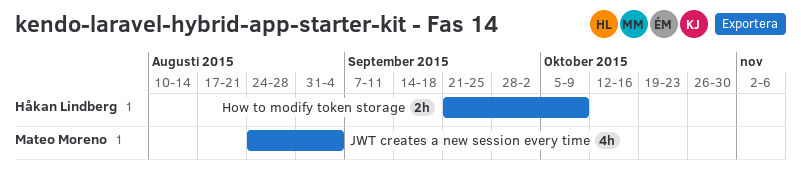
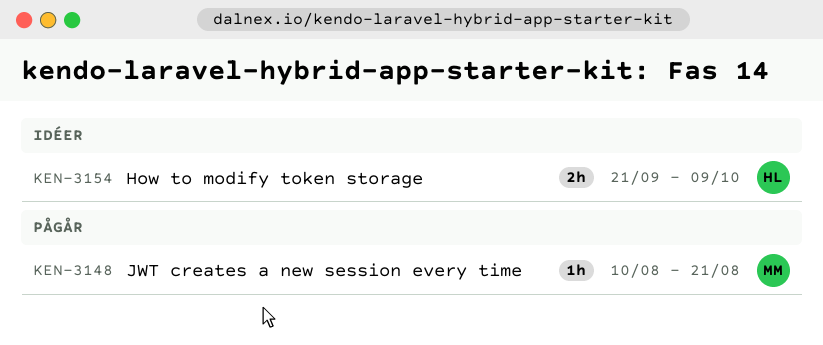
JWT creates a new session every time, estimate: 4h -> 1h
JWT creates a new session every time, start: Aug 24 -> Aug 10
JWT creates a new session every time, due: Sep 4 -> Aug 21

